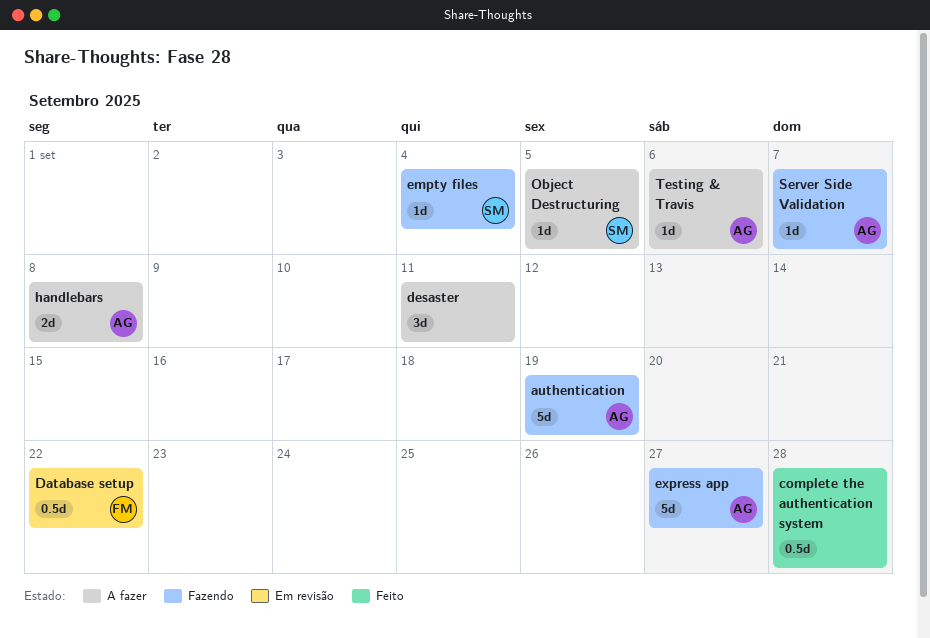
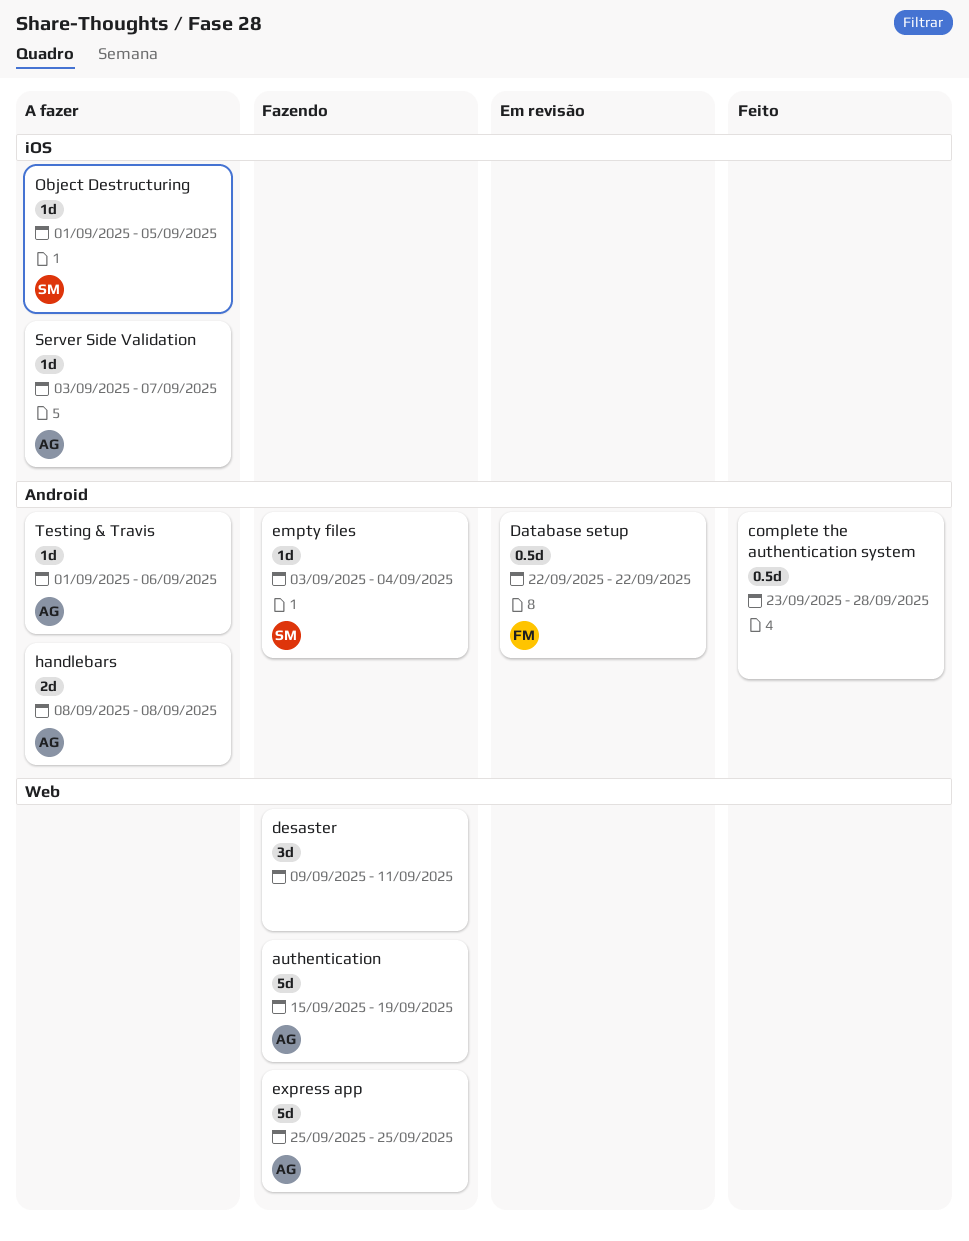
desaster, status: A fazer -> Fazendo
express app, due: Sep 27 -> Sep 25
Server Side Validation, status: Fazendo -> A fazer

